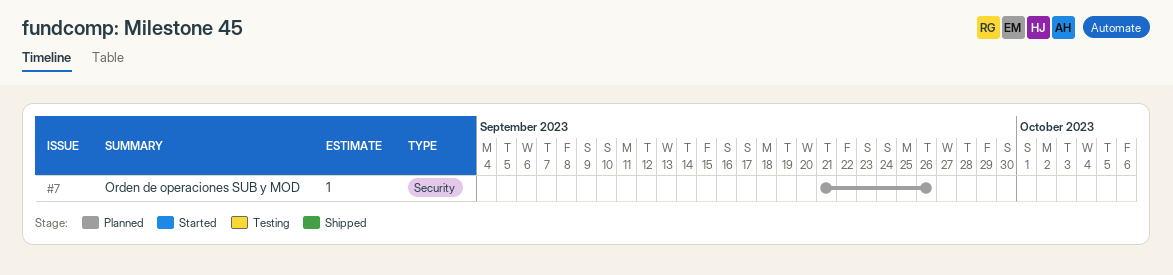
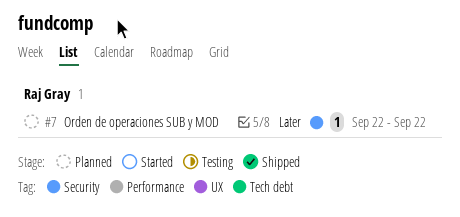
#7, start: Sep 21 -> Sep 22
#7, due: Sep 26 -> Sep 22

